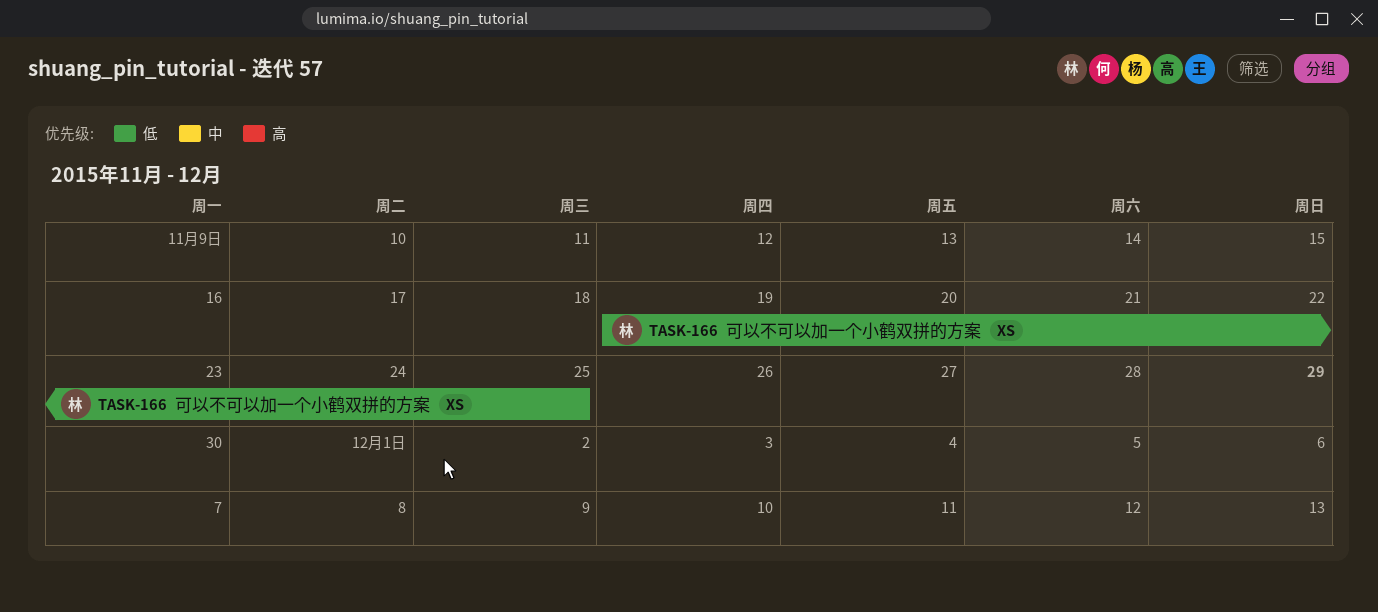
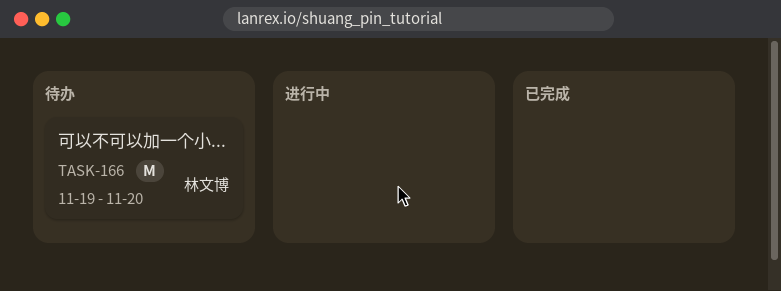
TASK-166, estimate: XS -> M
TASK-166, due: Nov 25 -> Nov 20

